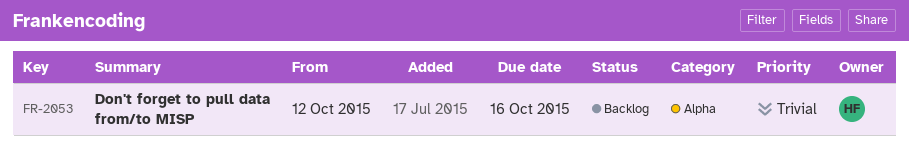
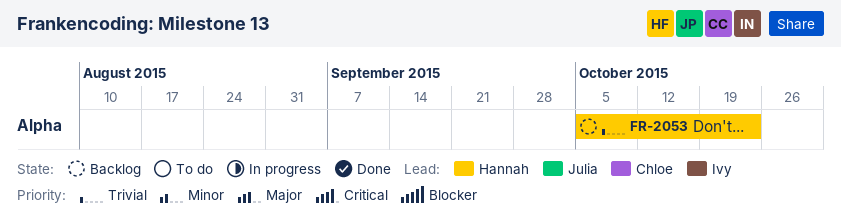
FR-2053, start: Oct 12 -> Oct 5
FR-2053, due: Oct 16 -> Oct 23

